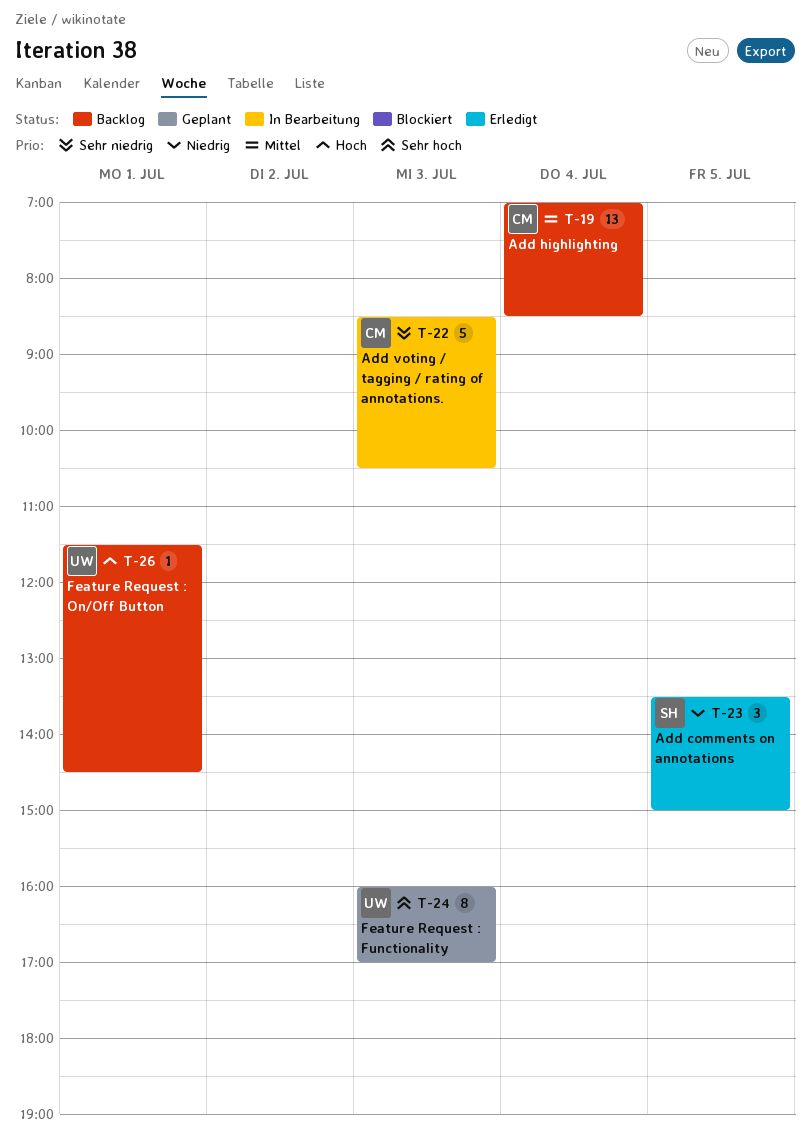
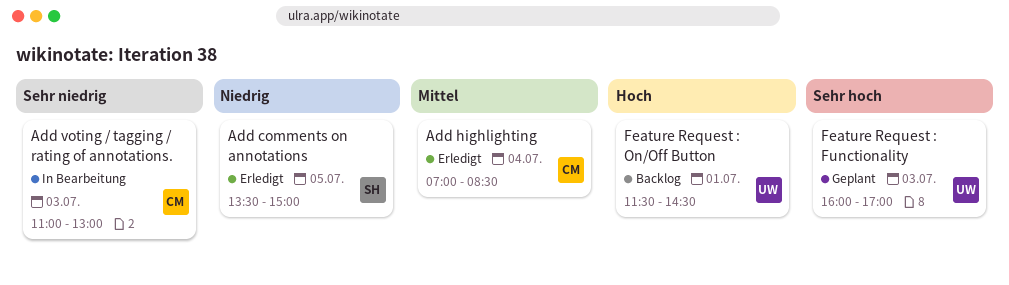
Add highlighting, status: Backlog -> Erledigt
Add voting / tagging / rating of annotations., begins: 08:30 -> 11:00
Add voting / tagging / rating of annotations., ends: 10:30 -> 13:00

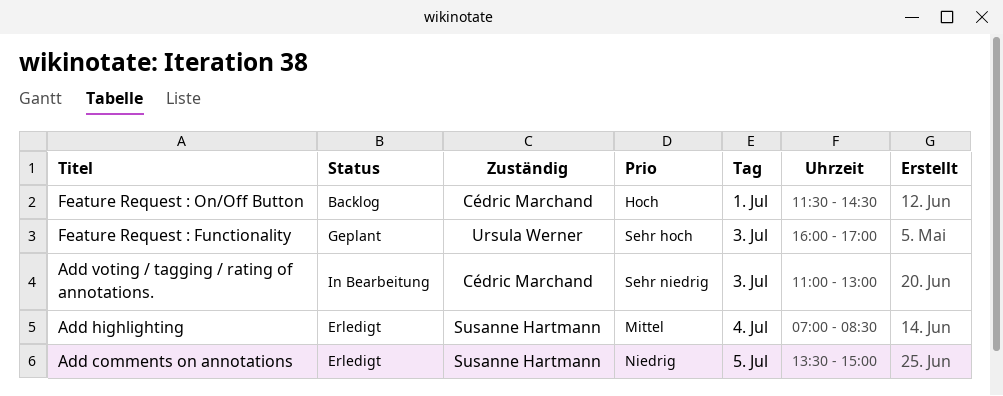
Add highlighting, owner: Cédric Marchand -> Susanne Hartmann
Feature Request : On/Off Button, owner: Ursula Werner -> Cédric Marchand

